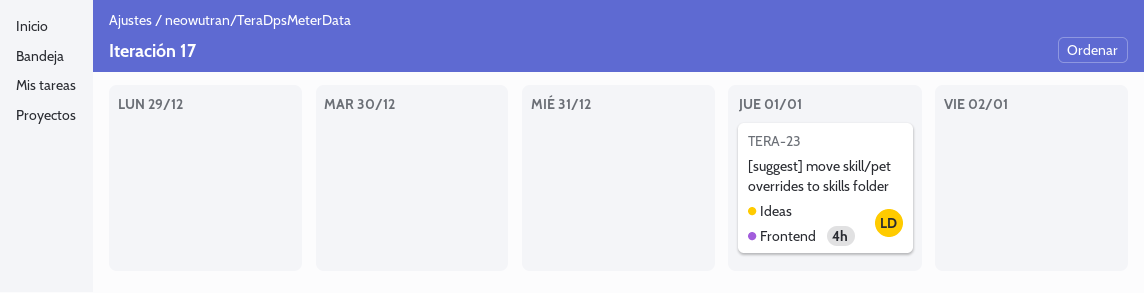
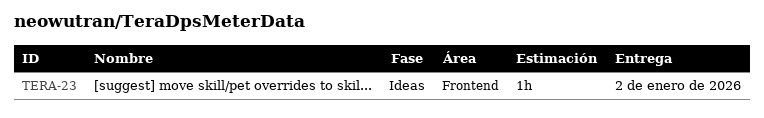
TERA-23, estimate: 4h -> 1h
TERA-23, due: Jan 1 -> Jan 2

